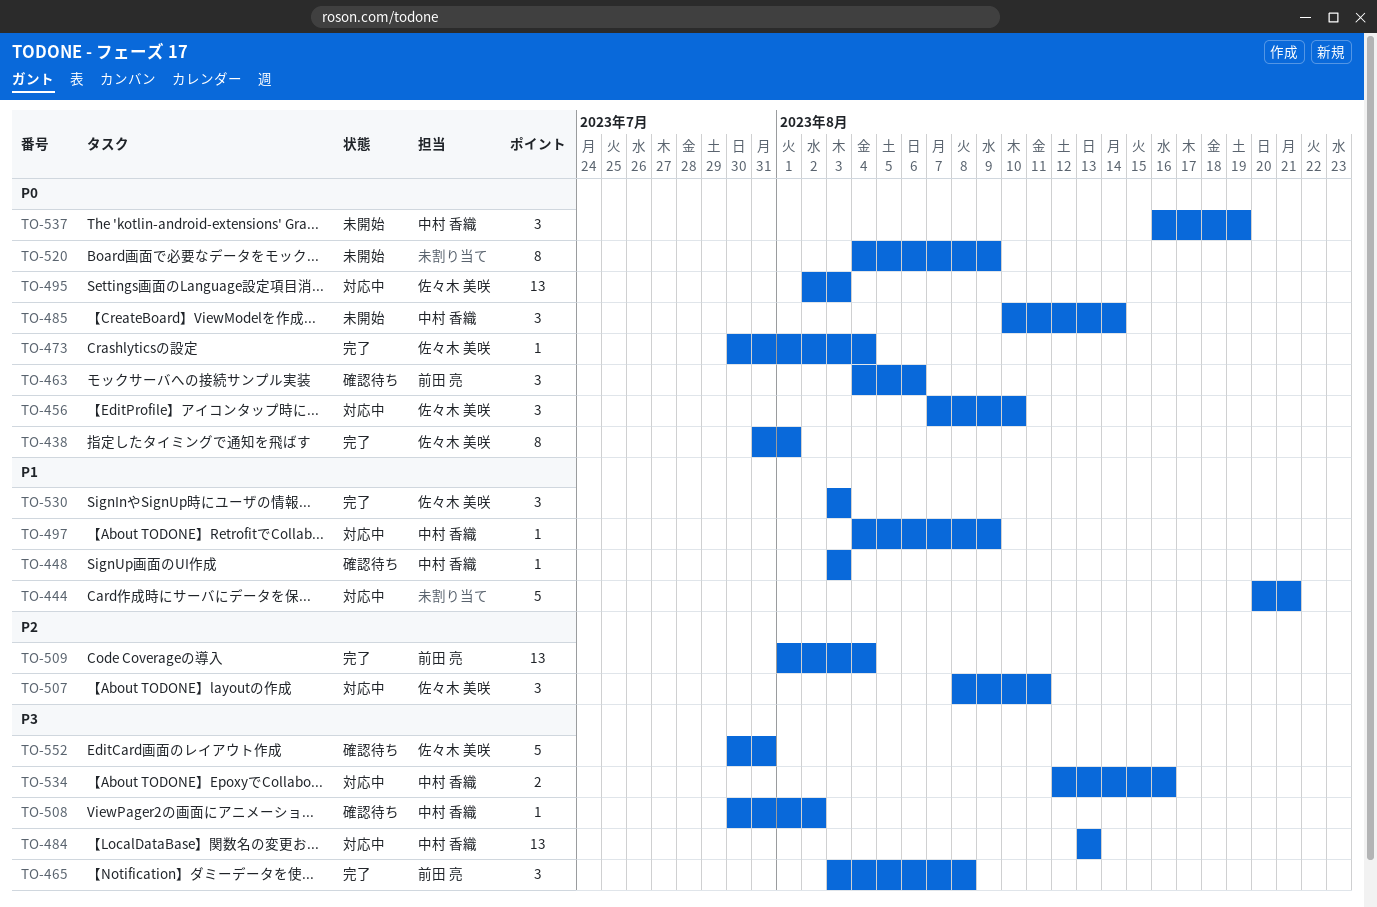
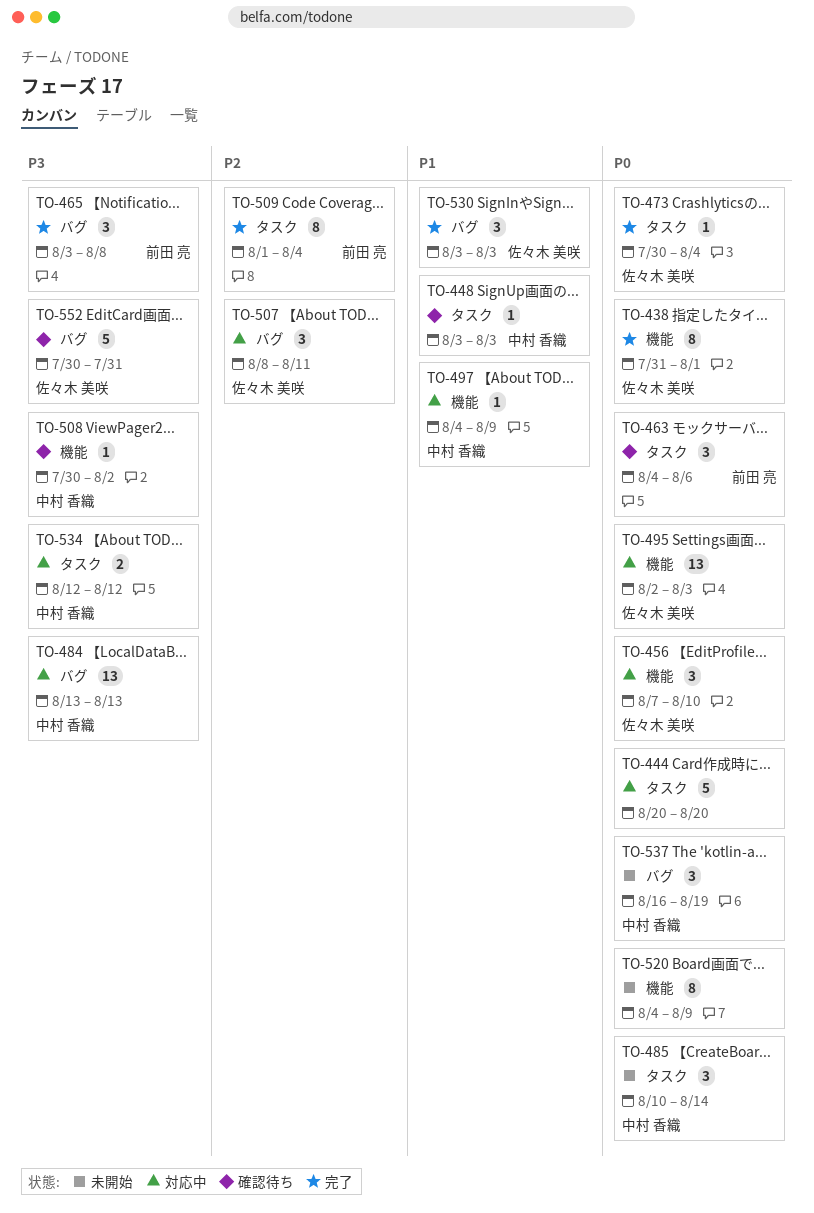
TO-444, priority: P1 -> P0
TO-444, due: Aug 21 -> Aug 20
TO-509, estimate: 13 -> 8
TO-534, due: Aug 16 -> Aug 12

